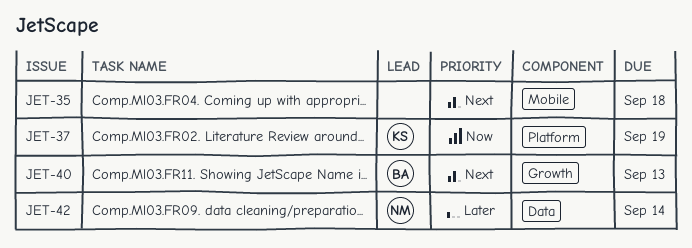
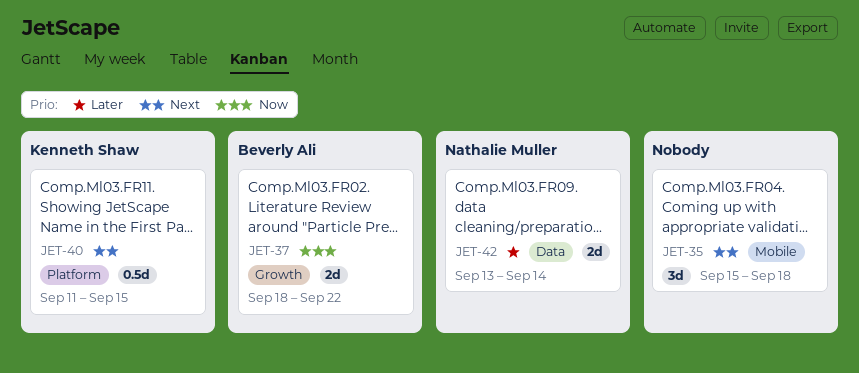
JET-37, owner: Kenneth Shaw -> Beverly Ali
JET-37, label: Platform -> Growth
JET-37, due: Sep 19 -> Sep 22
JET-40, owner: Beverly Ali -> Kenneth Shaw
JET-40, label: Growth -> Platform
JET-40, due: Sep 13 -> Sep 15

